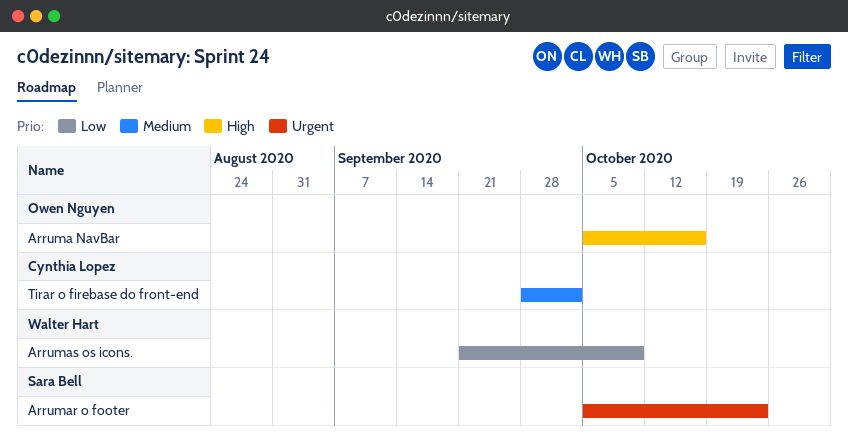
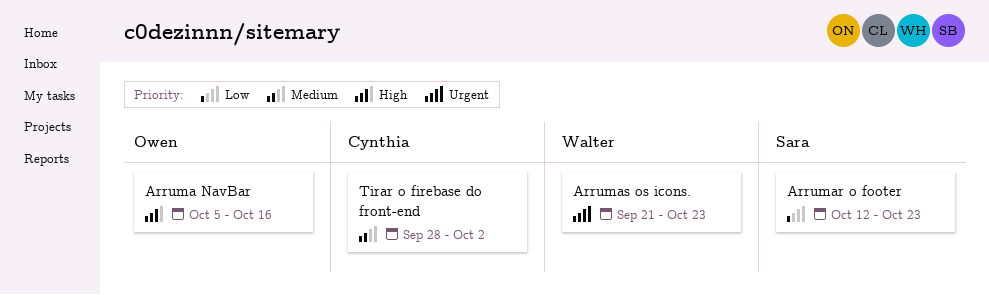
Arrumar o footer, priority: Urgent -> Low
Arrumar o footer, start: Oct 5 -> Oct 12
Arrumas os icons., priority: Low -> Urgent
Arrumas os icons., due: Oct 9 -> Oct 23

